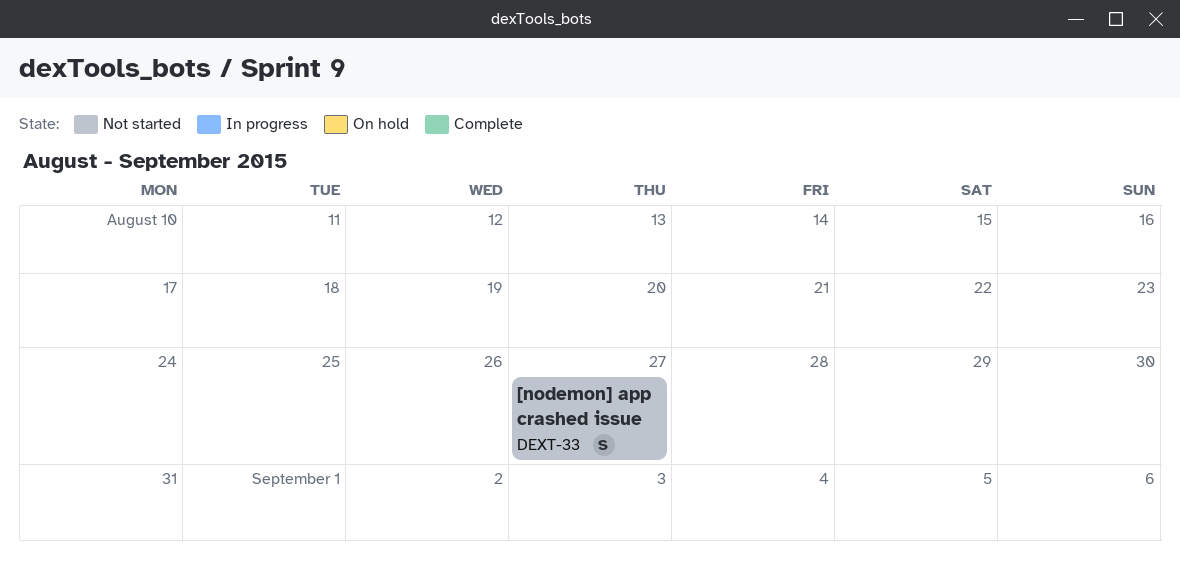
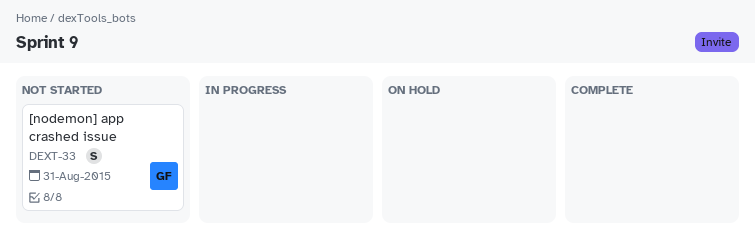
DEXT-33, due: Aug 27 -> Aug 31

